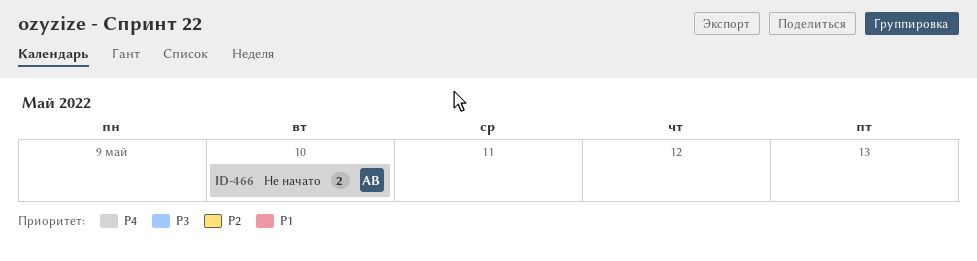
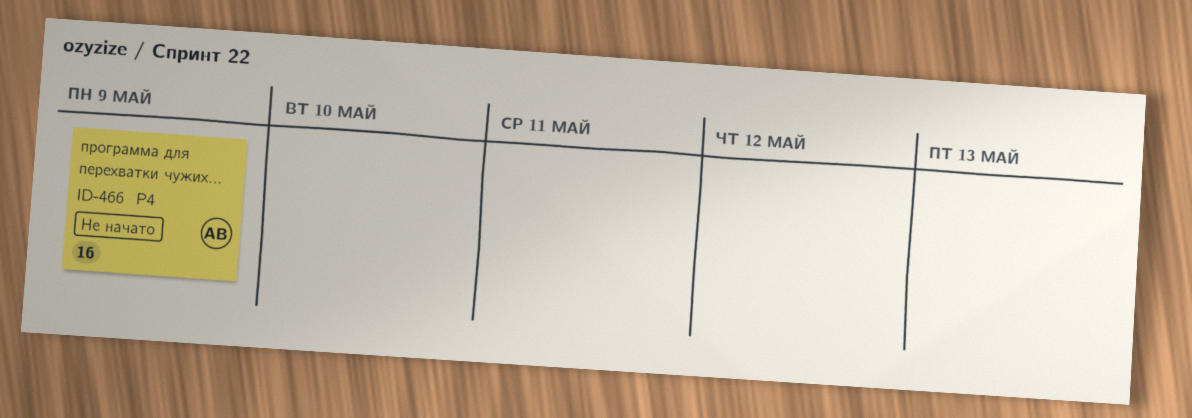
ID-466, estimate: 2 -> 16
ID-466, due: May 10 -> May 9

